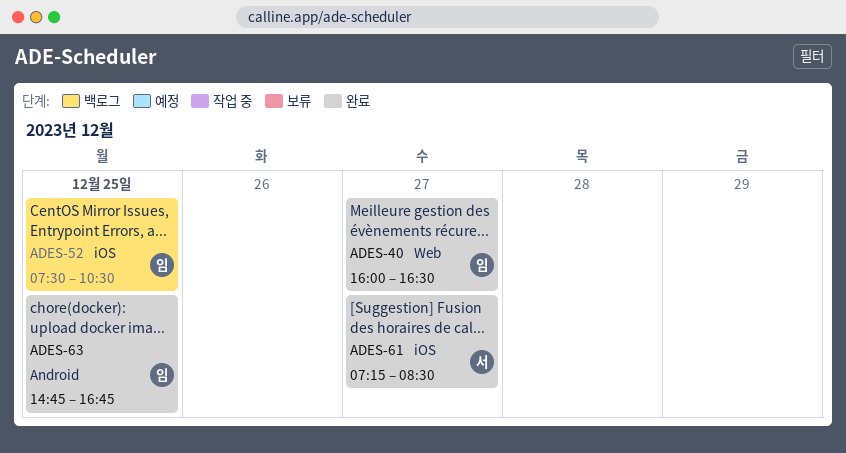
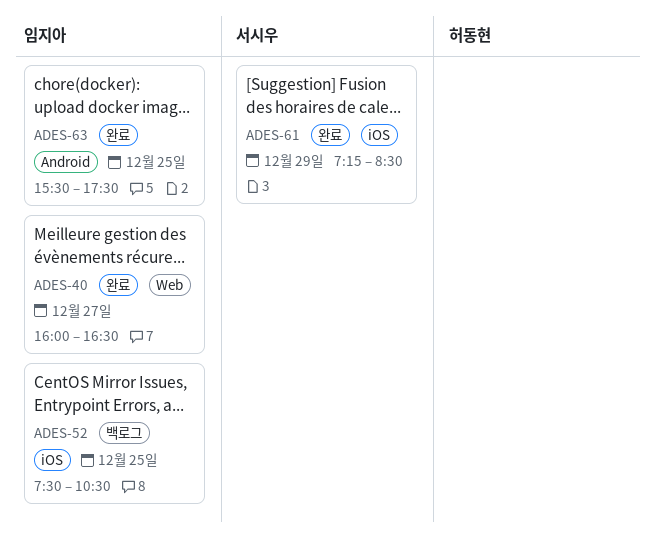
ADES-61, day: Dec 27 -> Dec 29
ADES-63, begins: 14:45 -> 15:30
ADES-63, ends: 16:45 -> 17:30

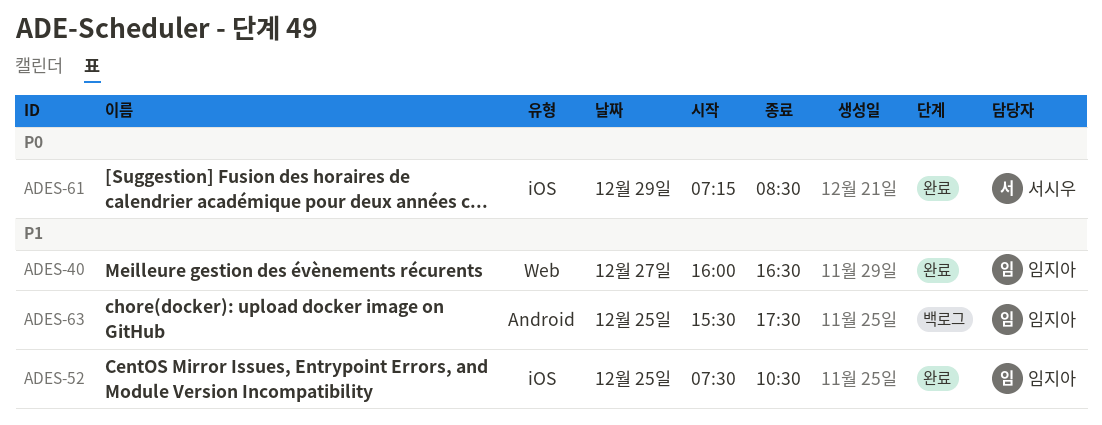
ADES-52, status: 백로그 -> 완료
ADES-63, status: 완료 -> 백로그

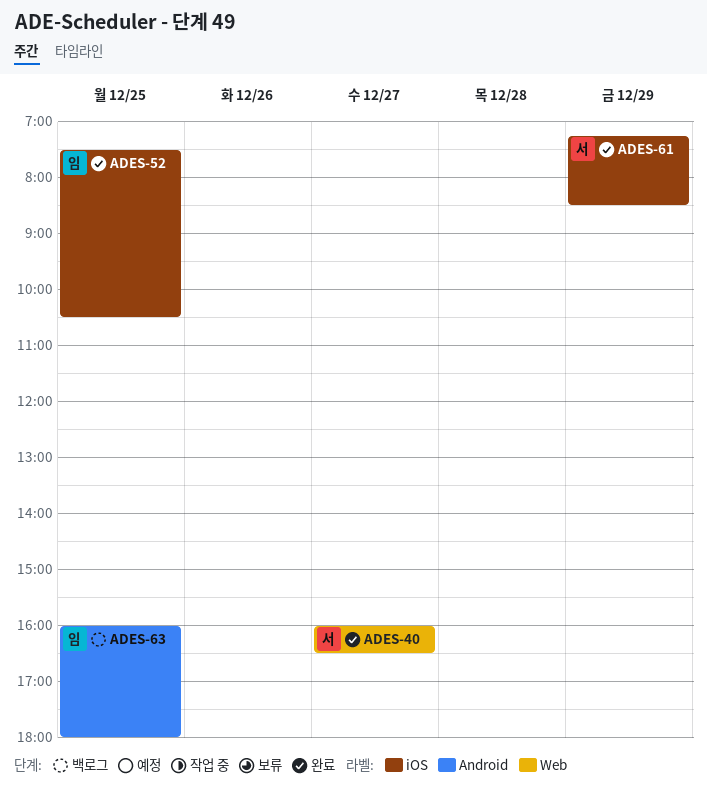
ADES-40, owner: 임지아 -> 서시우
ADES-63, begins: 15:30 -> 16:00
ADES-63, ends: 17:30 -> 18:00

